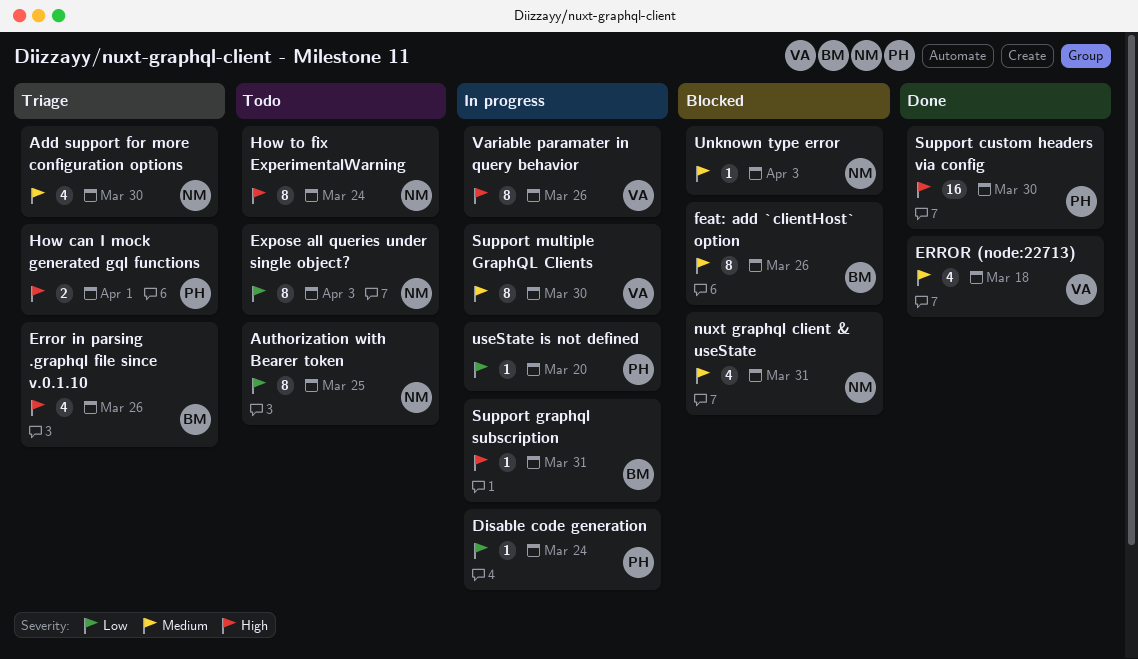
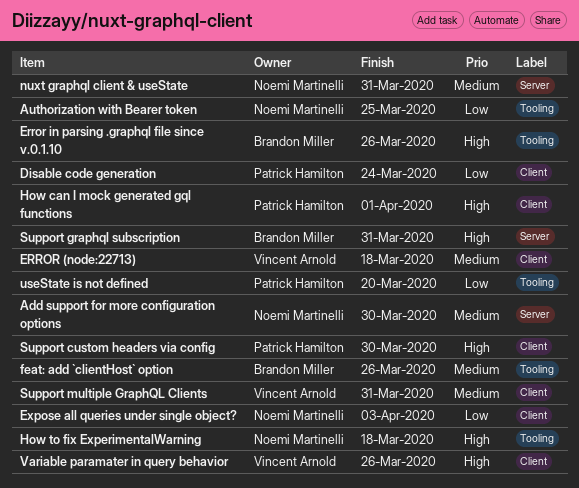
How to fix ExperimentalWarning, due: Mar 24 -> Mar 18
Support multiple GraphQL Clients, due: Mar 30 -> Mar 31
Unknown type error: present -> none

